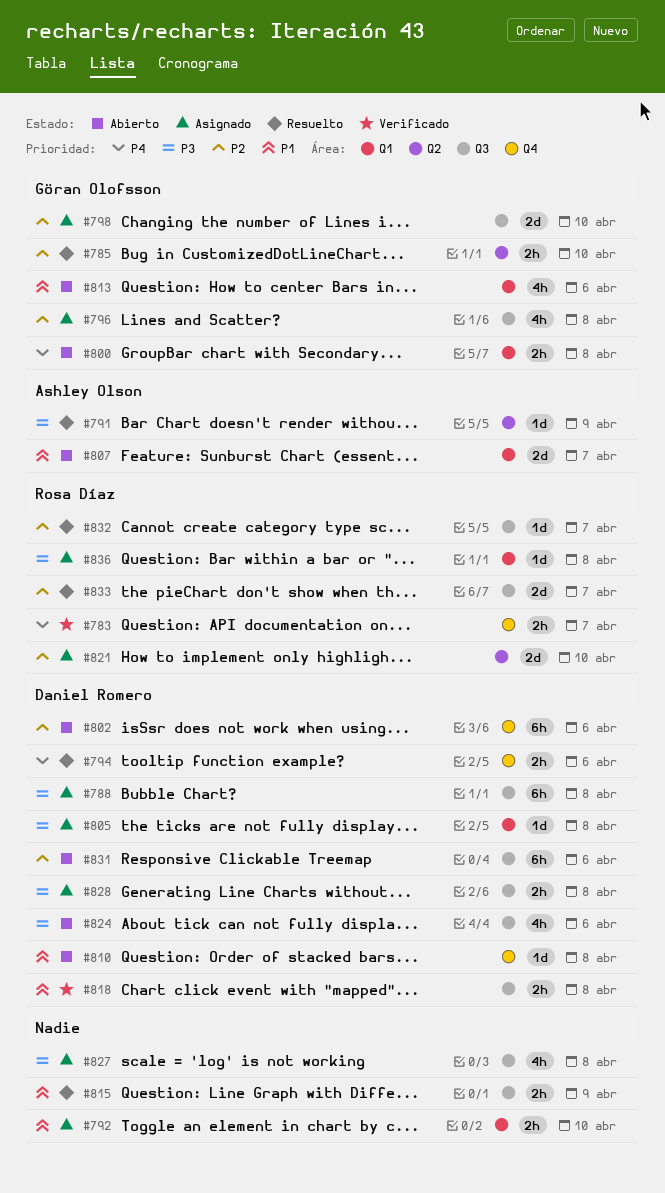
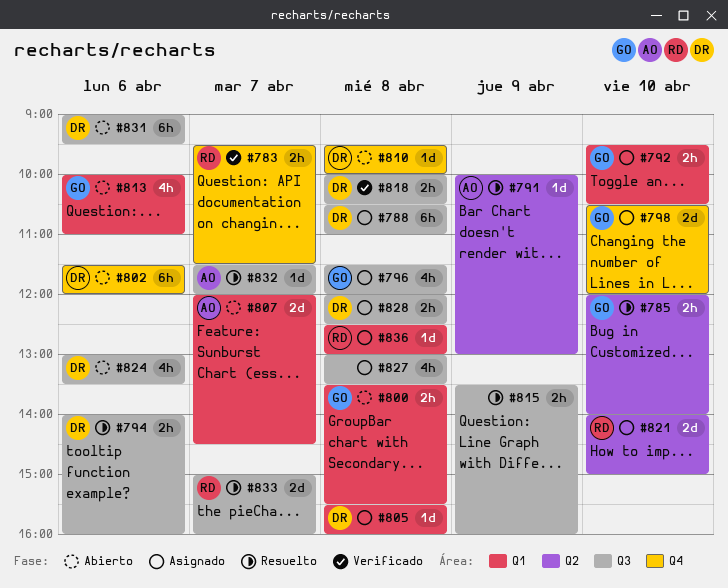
#792, owner: none -> Göran Olofsson
#794, label: Q4 -> Q3
#798, label: Q3 -> Q4
#832, owner: Rosa Díaz -> Ashley Olson

